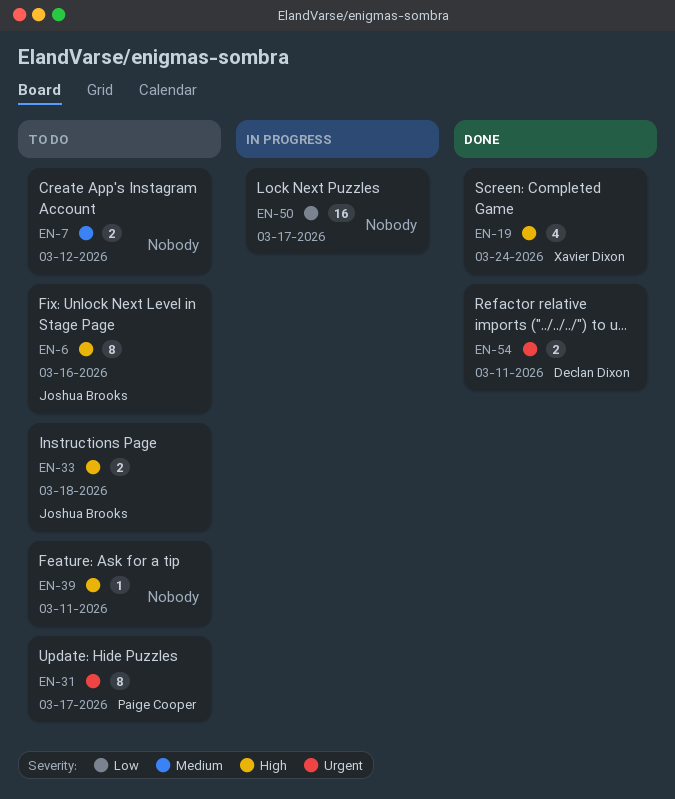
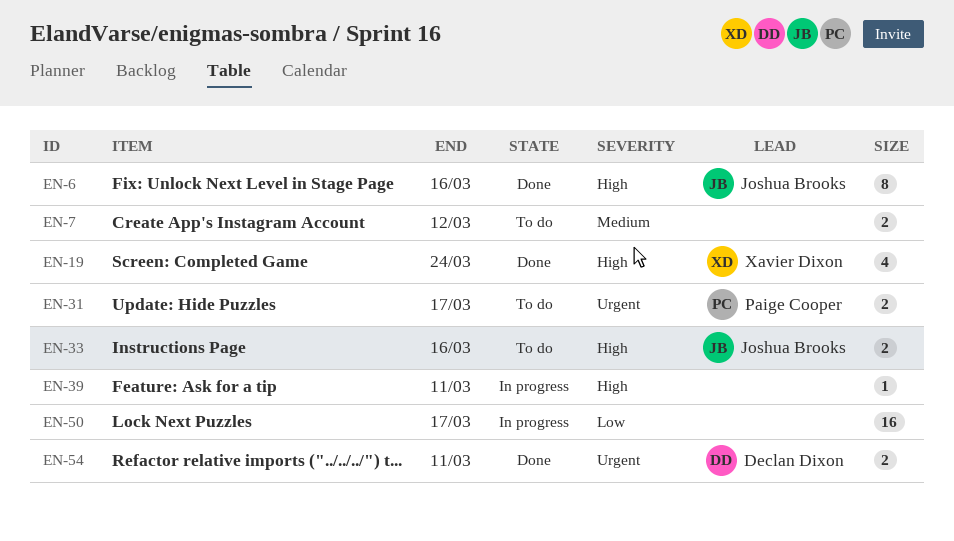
EN-6, status: To do -> Done
EN-31, estimate: 8 -> 2
EN-33, due: Mar 18 -> Mar 16
EN-39, status: To do -> In progress

